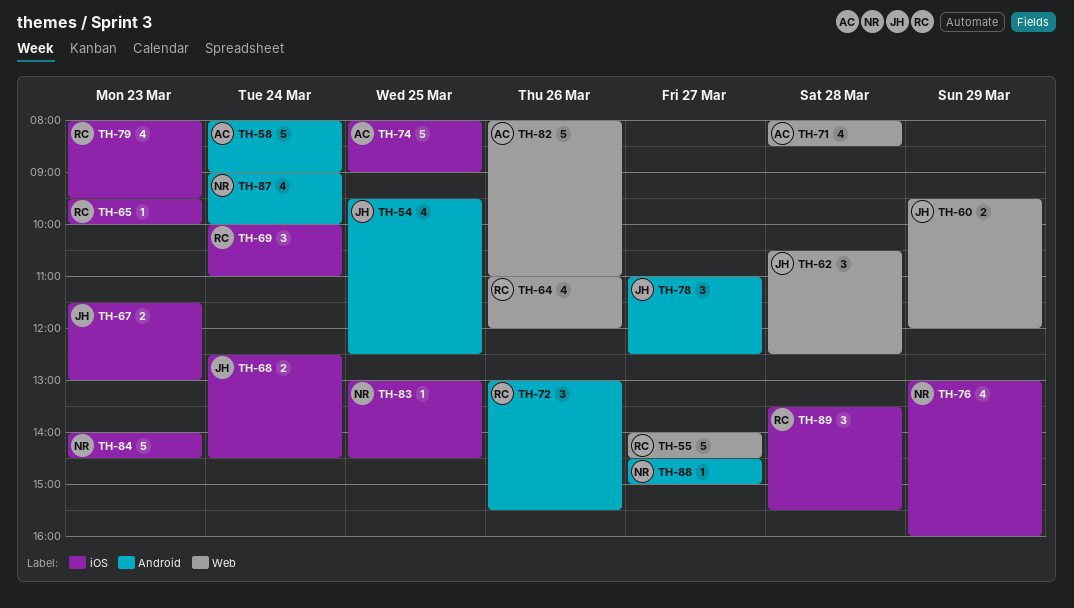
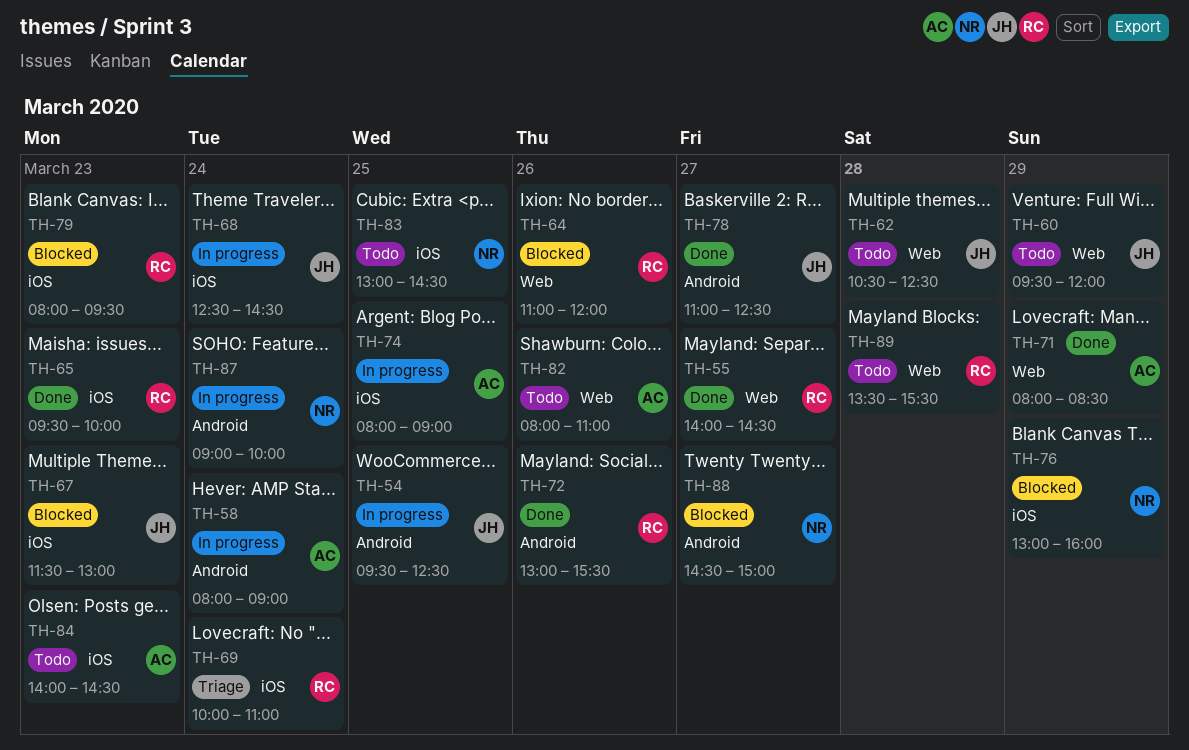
TH-71, day: Mar 28 -> Mar 29
TH-84, owner: NR -> AC
TH-89, label: iOS -> Web

